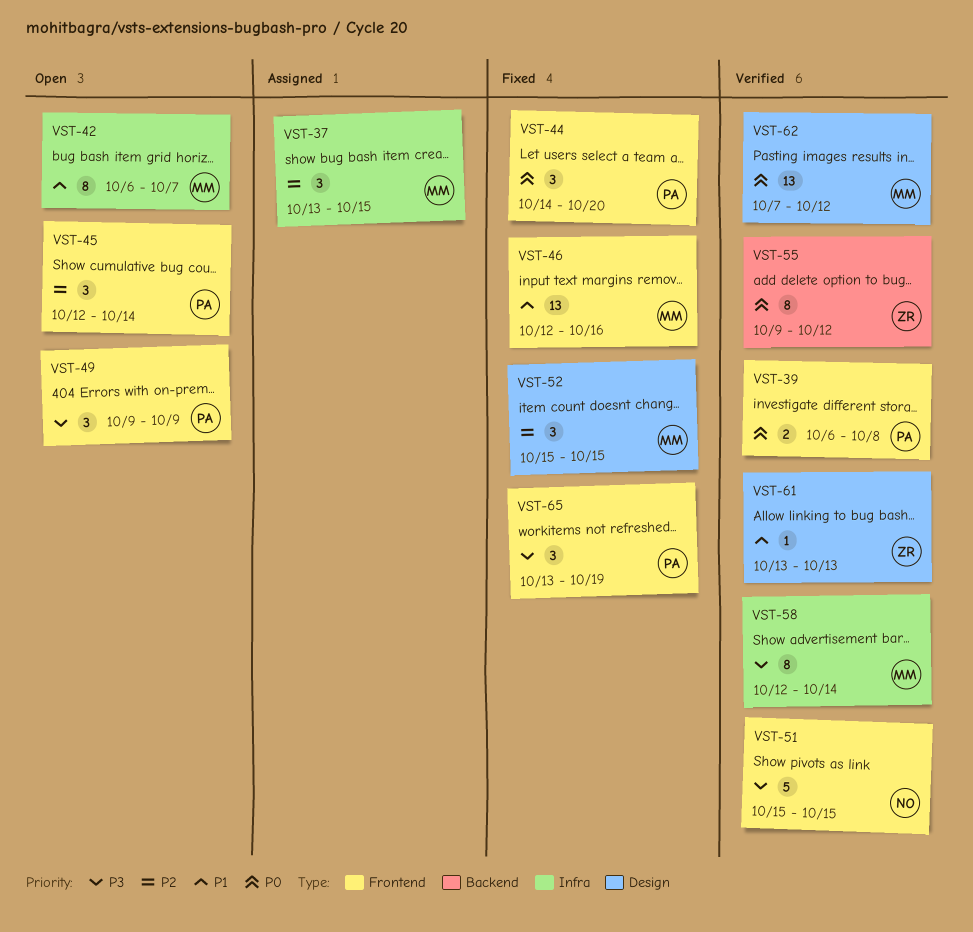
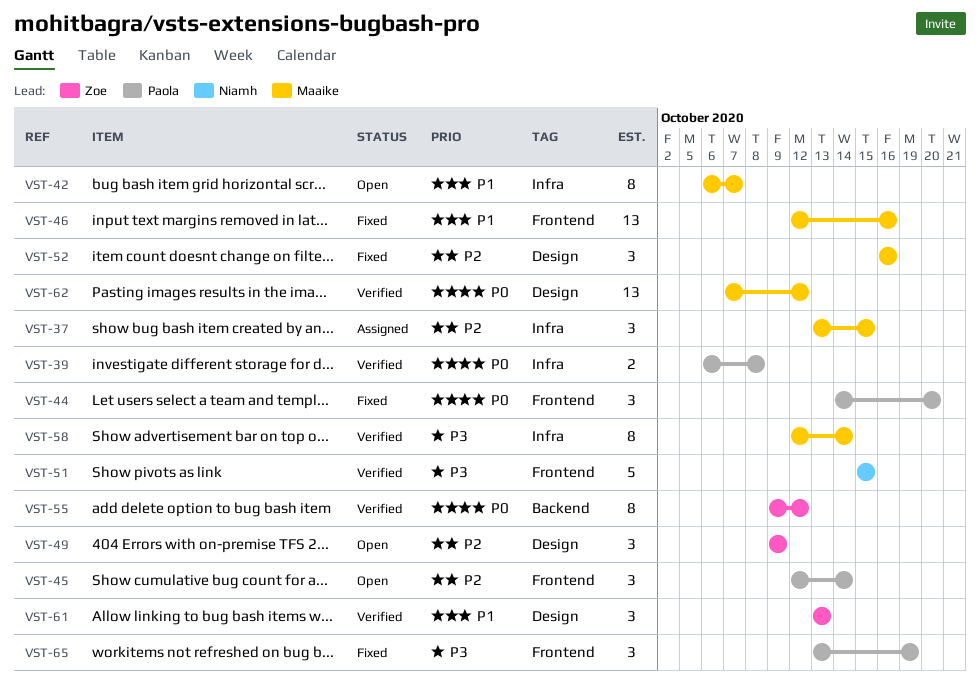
VST-39, label: Frontend -> Infra
VST-49, owner: Paola -> Zoe
VST-49, priority: P3 -> P2
VST-49, label: Frontend -> Design
VST-52, start: Oct 15 -> Oct 16
VST-52, due: Oct 15 -> Oct 16
VST-61, estimate: 1 -> 3

